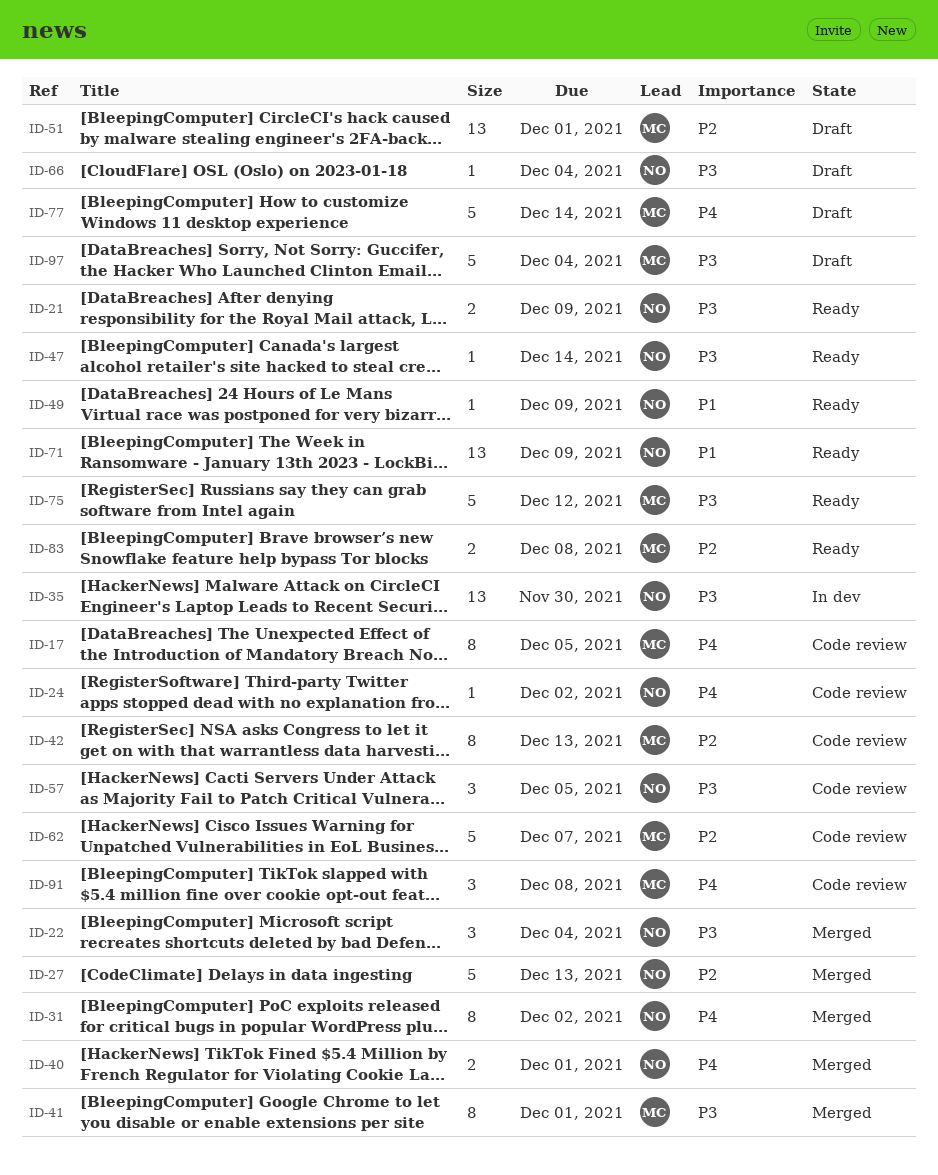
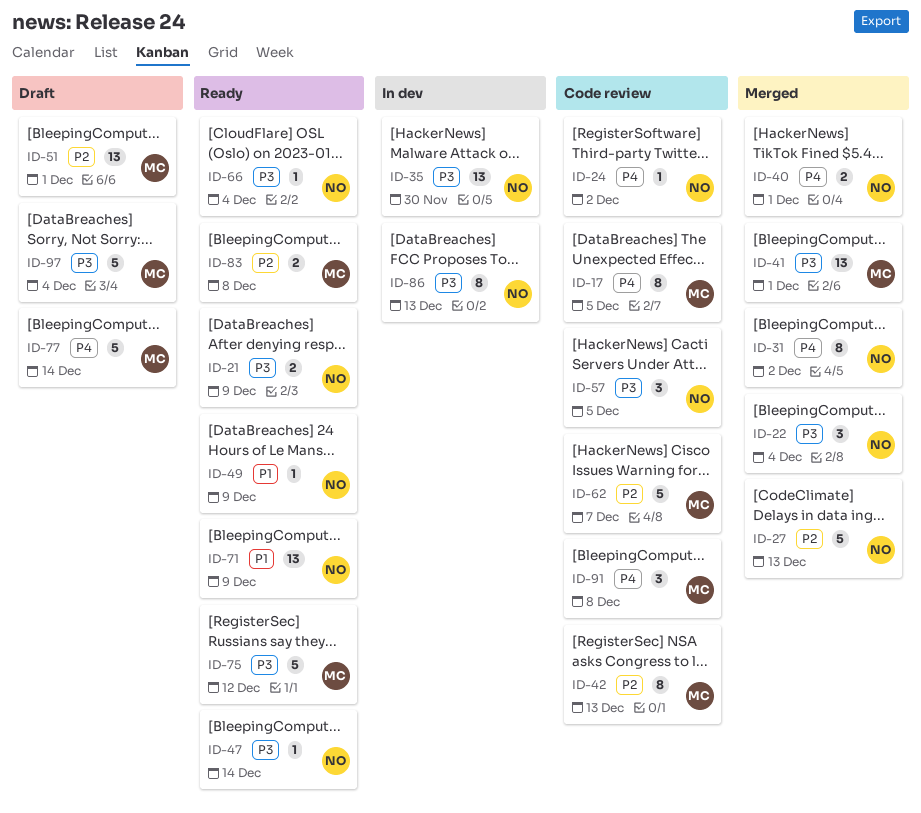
ID-41, estimate: 8 -> 13
ID-66, status: Draft -> Ready
ID-86: none -> present

